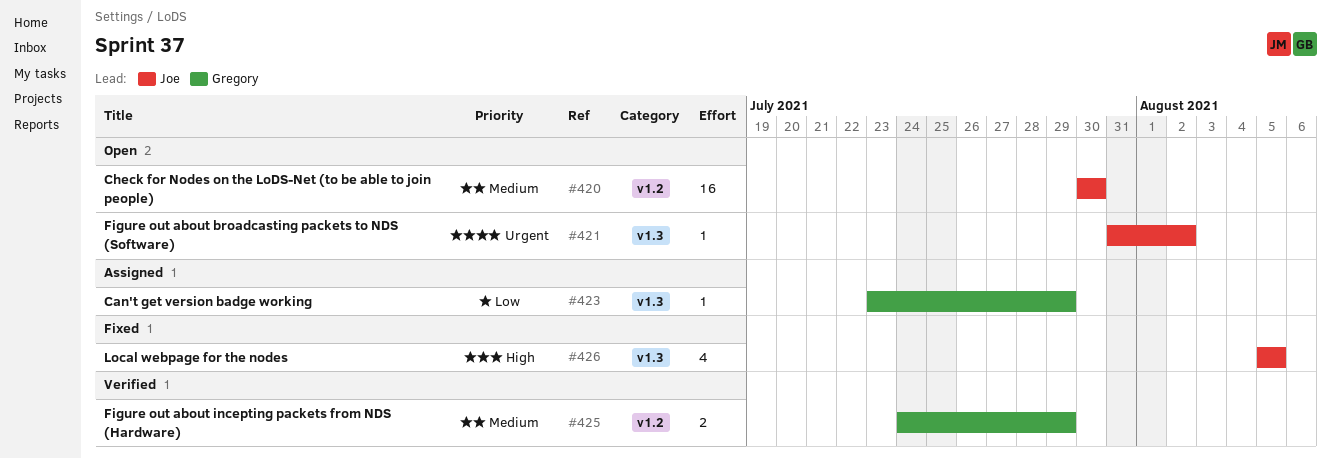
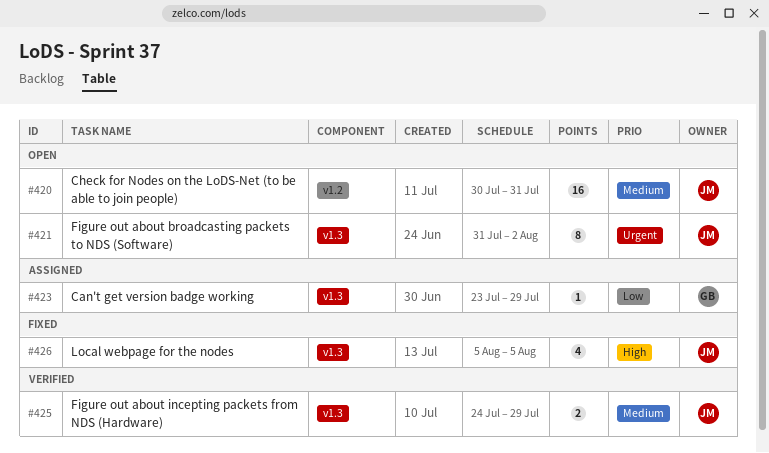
#420, due: Jul 30 -> Jul 31
#421, estimate: 1 -> 8
#425, owner: Gregory -> Joe
#425, label: v1.2 -> v1.3

